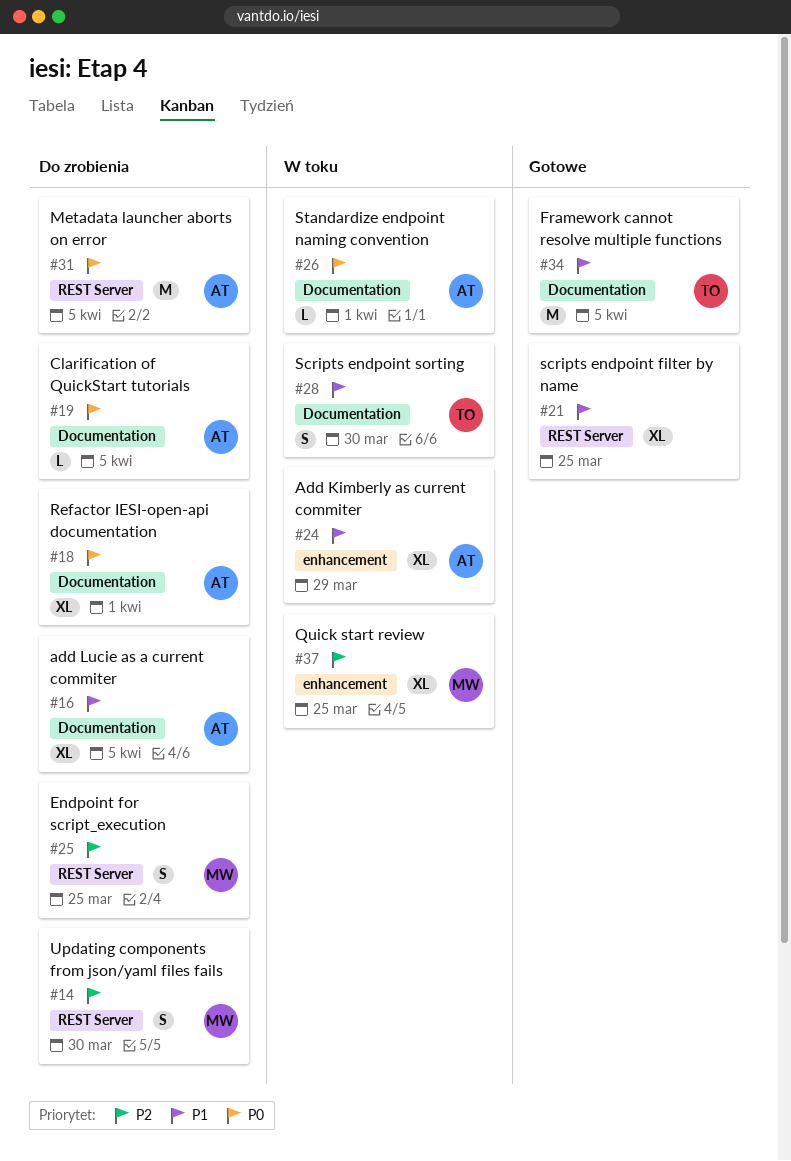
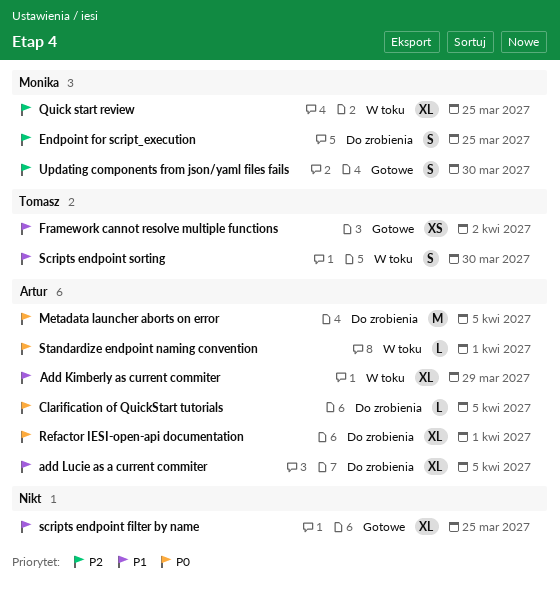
Framework cannot resolve multiple functions, estimate: M -> XS
Framework cannot resolve multiple functions, due: Apr 5 -> Apr 2
Updating components from json/yaml files fails, status: Do zrobienia -> Gotowe

